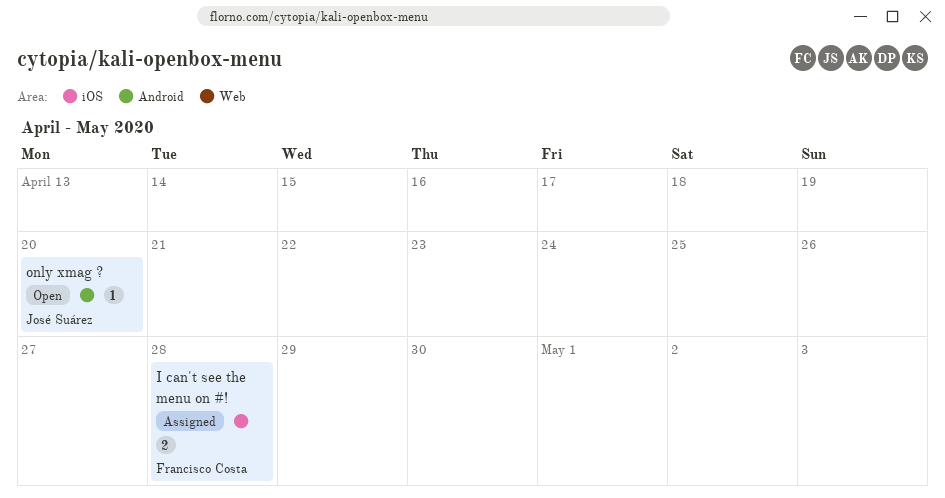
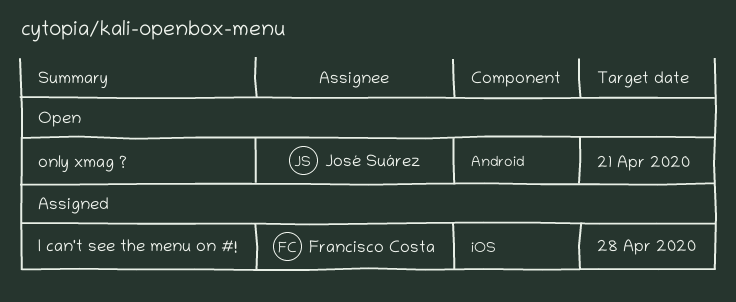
only xmag ?, due: Apr 20 -> Apr 21

